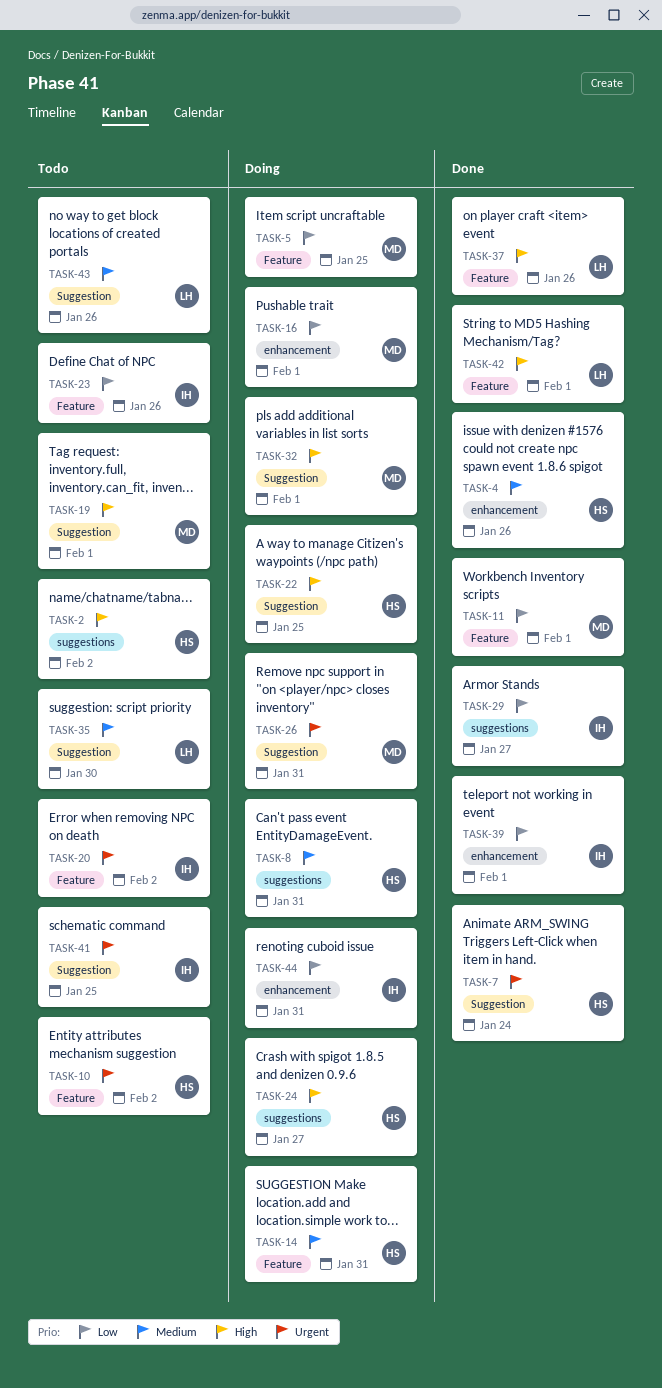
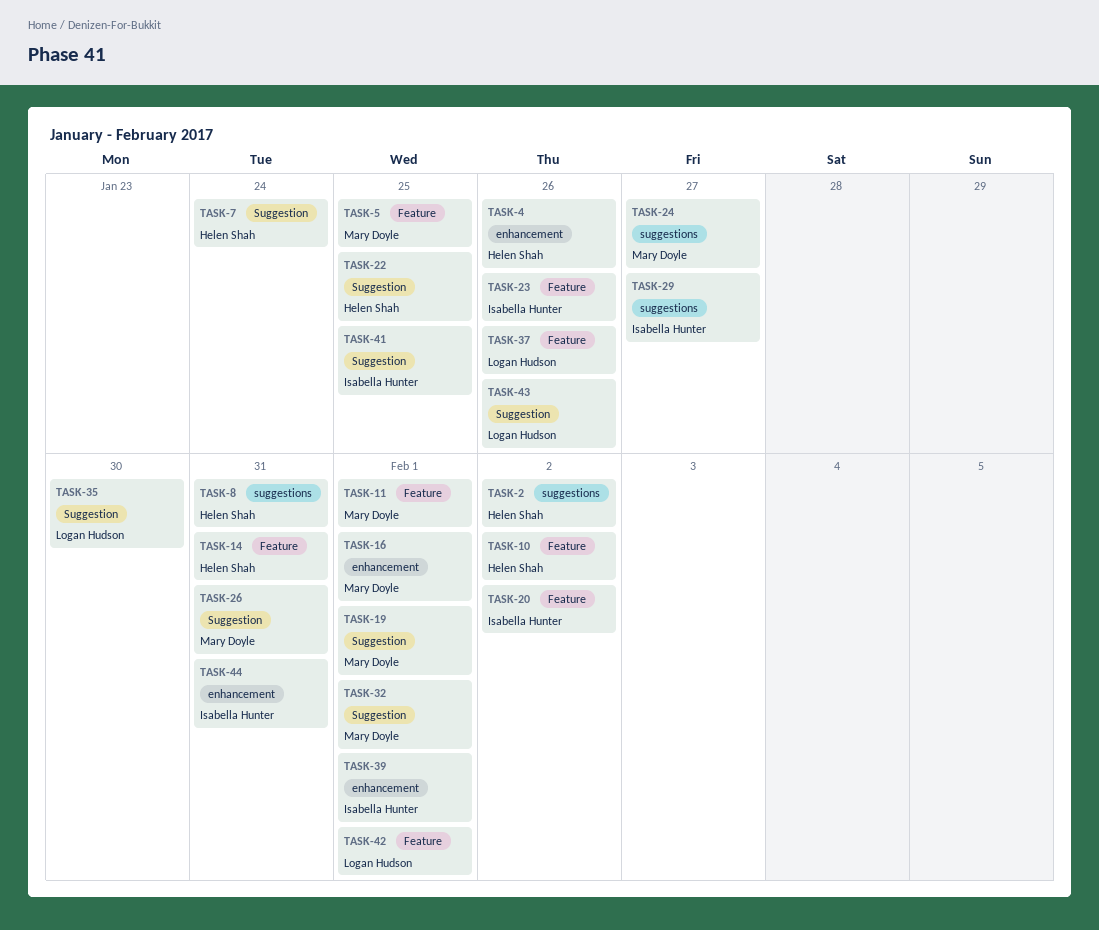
TASK-24, owner: Helen Shah -> Mary Doyle

